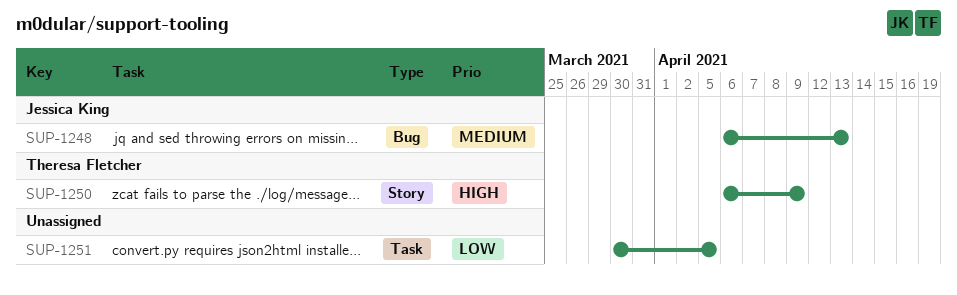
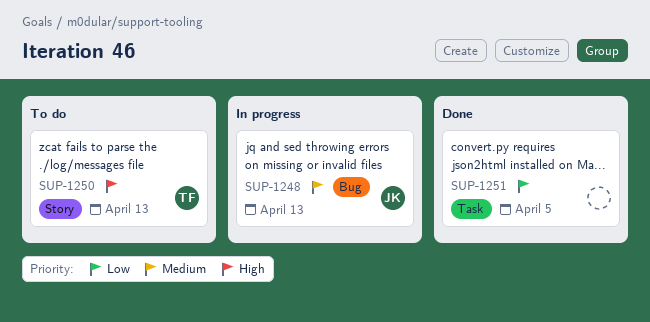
SUP-1250, due: Apr 9 -> Apr 13

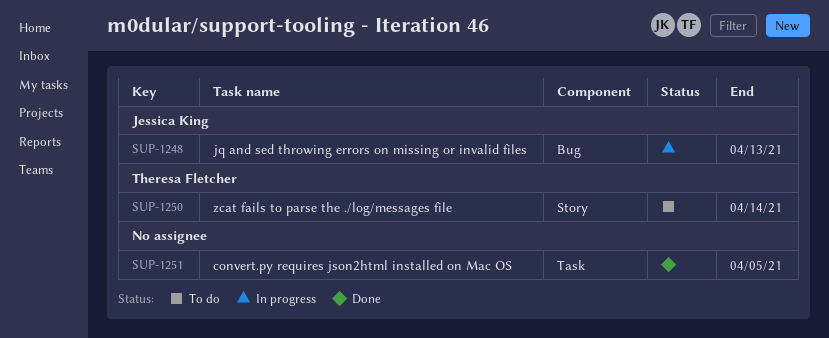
SUP-1250, due: Apr 13 -> Apr 14

